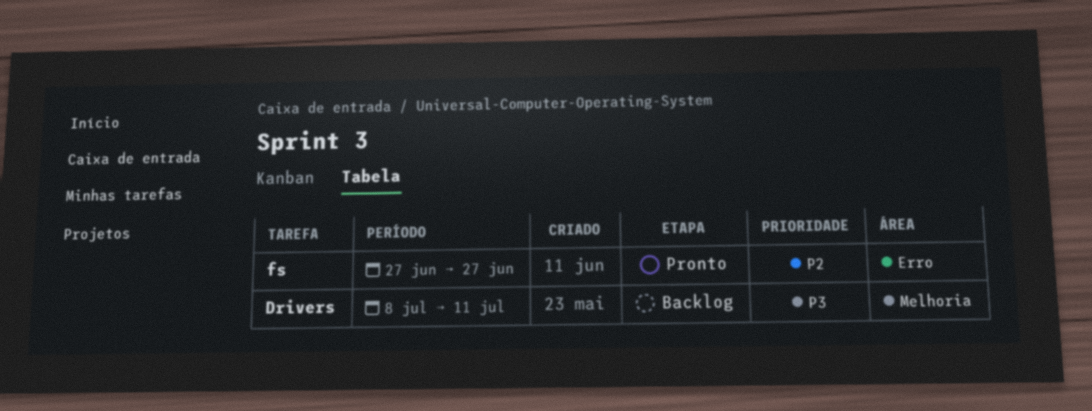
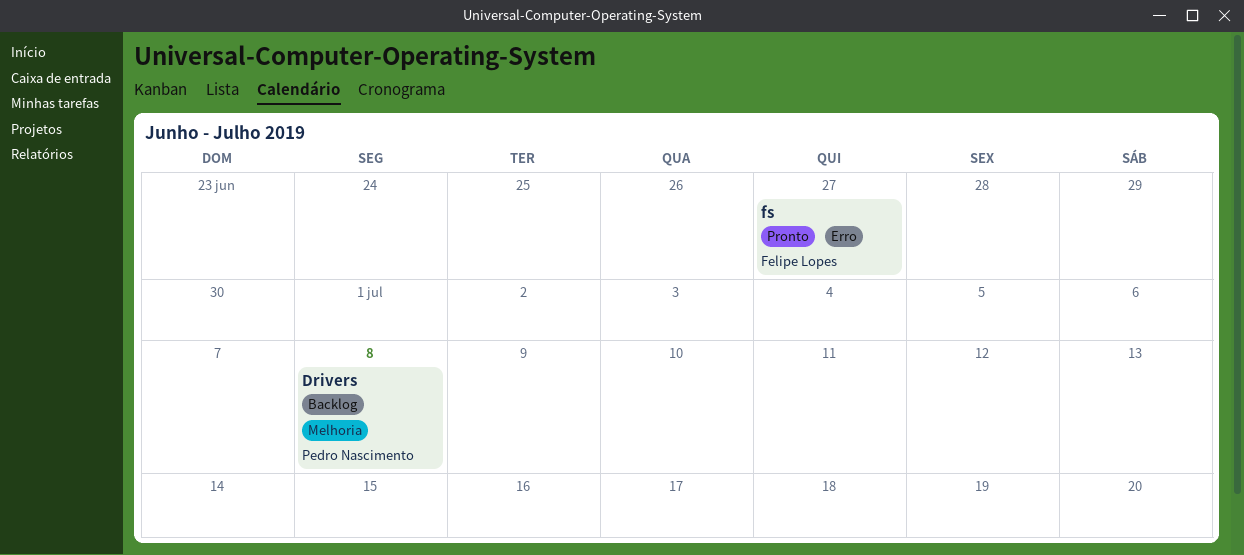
Drivers, due: Jul 11 -> Jul 8

